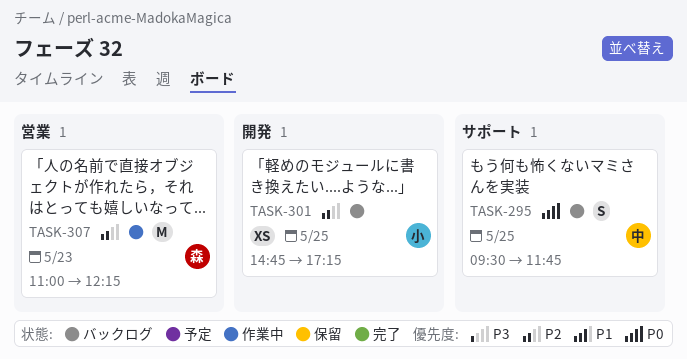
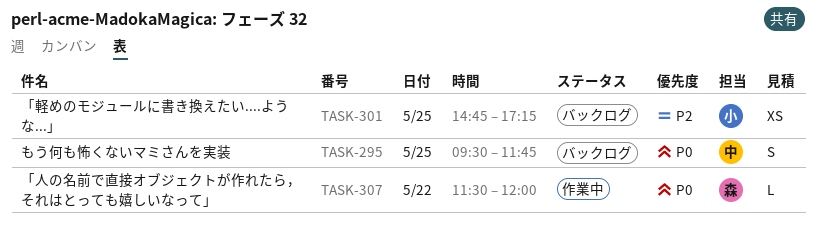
TASK-307, priority: P2 -> P0
TASK-307, estimate: M -> L
TASK-307, day: May 23 -> May 22
TASK-307, begins: 11:00 -> 11:30
TASK-307, ends: 12:15 -> 12:00

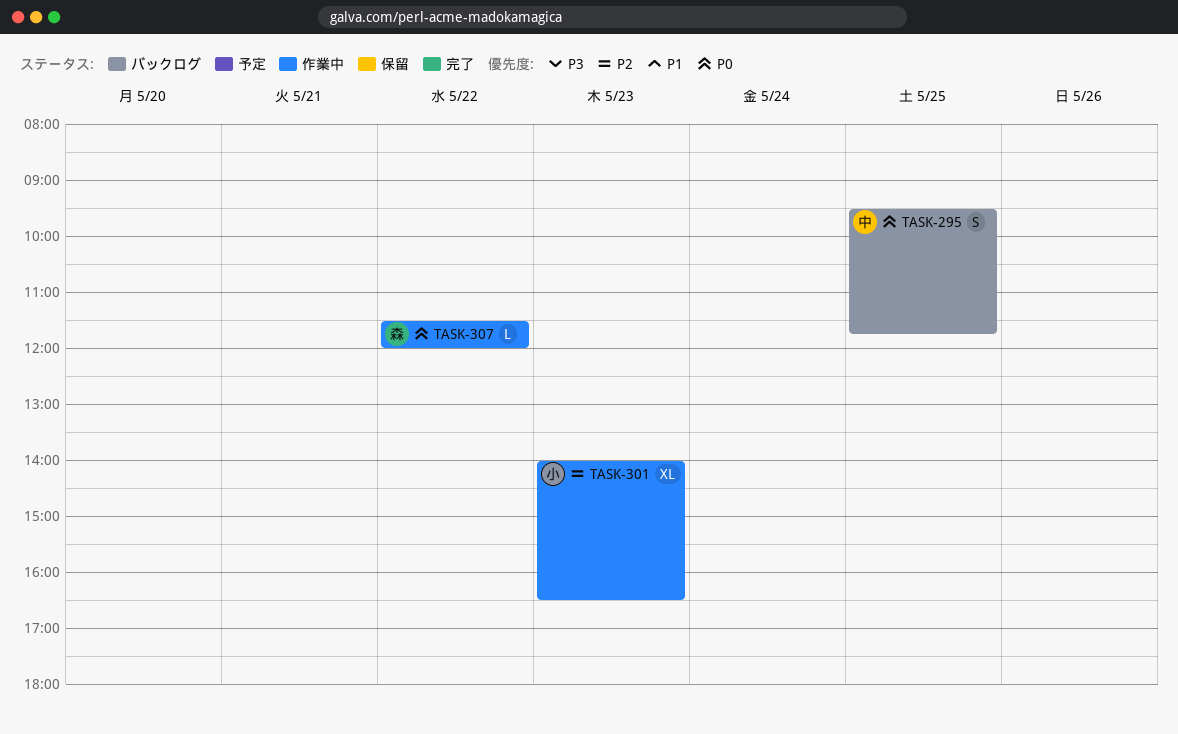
TASK-301, status: バックログ -> 作業中
TASK-301, estimate: XS -> XL
TASK-301, day: May 25 -> May 23
TASK-301, begins: 14:45 -> 14:00
TASK-301, ends: 17:15 -> 16:30

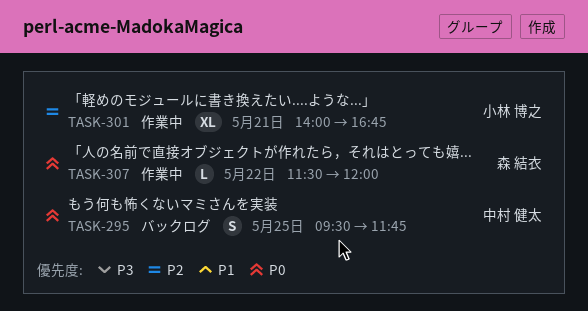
TASK-301, day: May 23 -> May 21
TASK-301, ends: 16:30 -> 16:45

